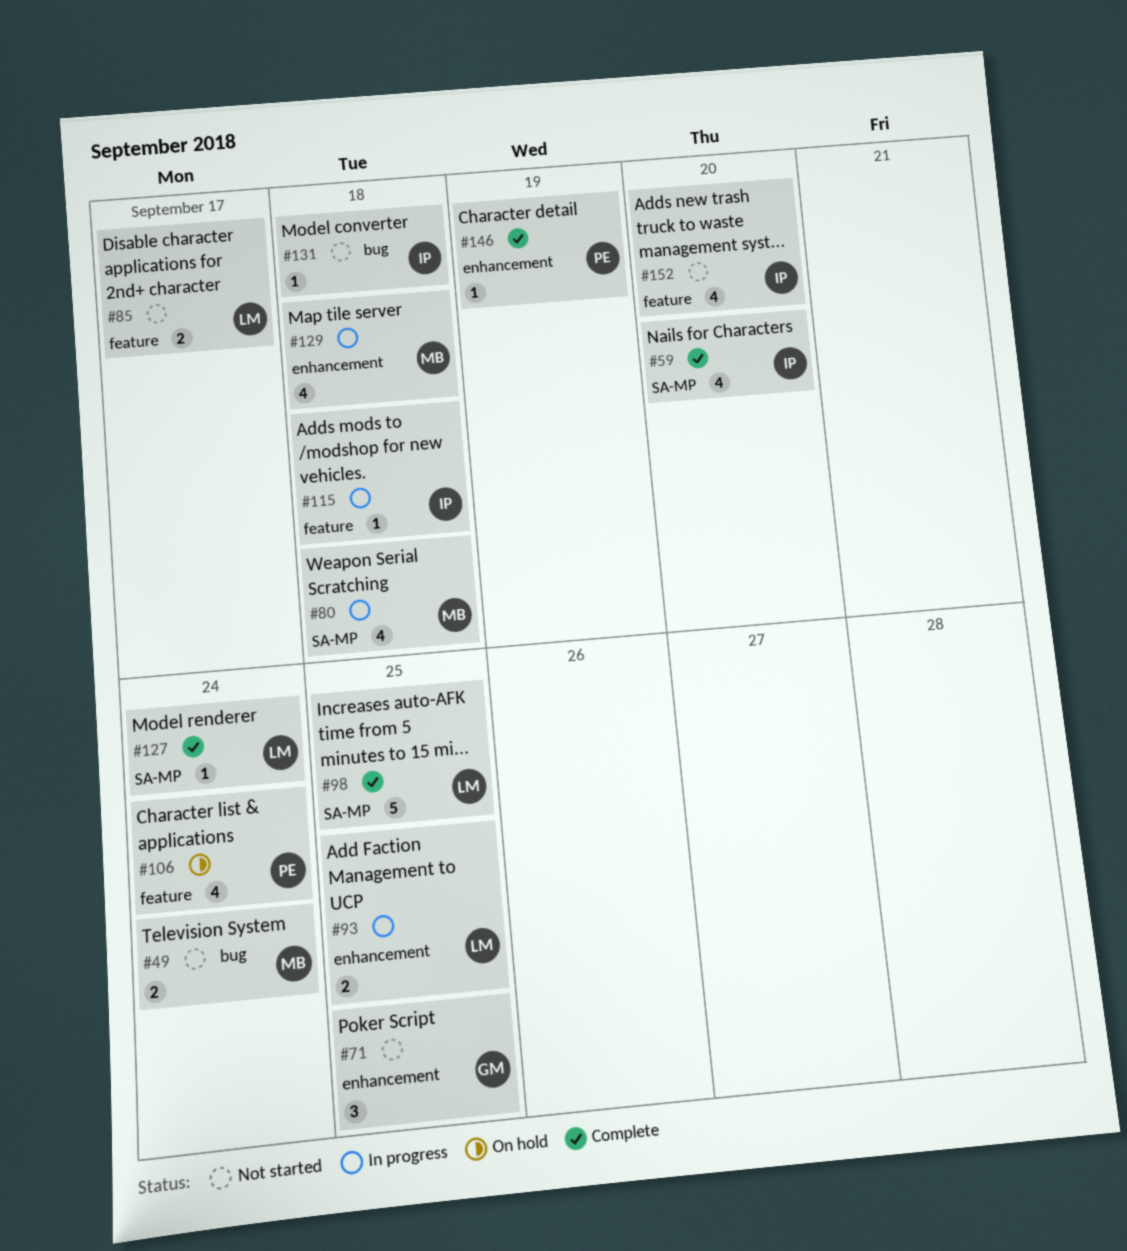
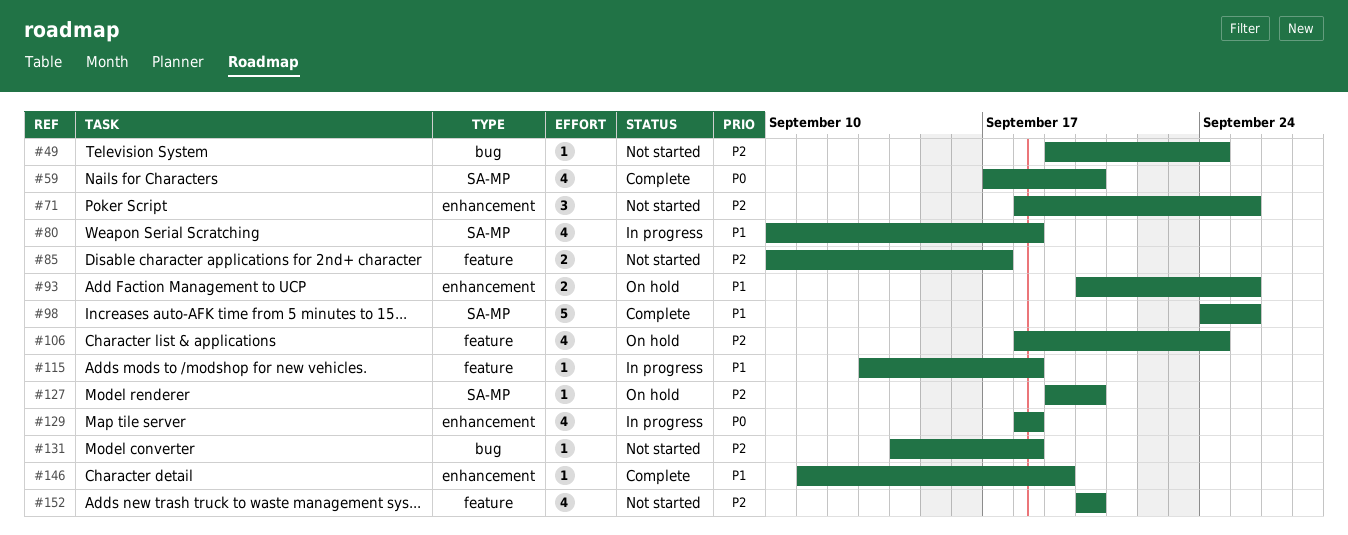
#49, estimate: 2 -> 1
#93, status: In progress -> On hold
#127, status: Complete -> On hold
#127, due: Sep 24 -> Sep 20

